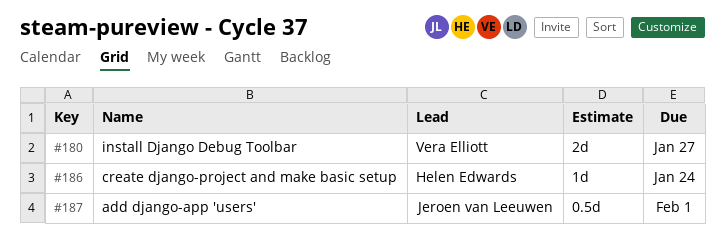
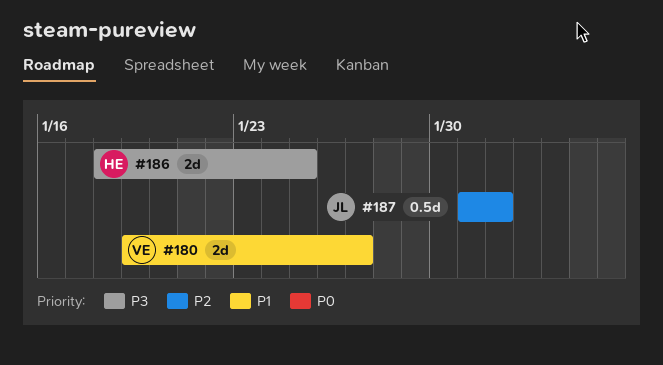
#186, estimate: 1d -> 2d
#186, due: Jan 24 -> Jan 25

